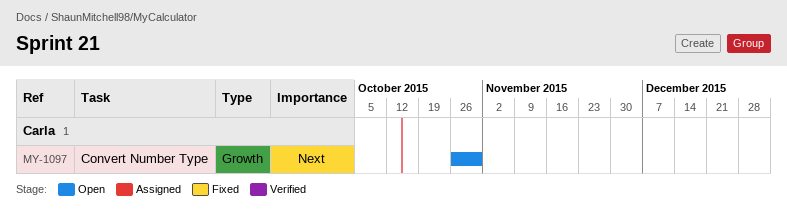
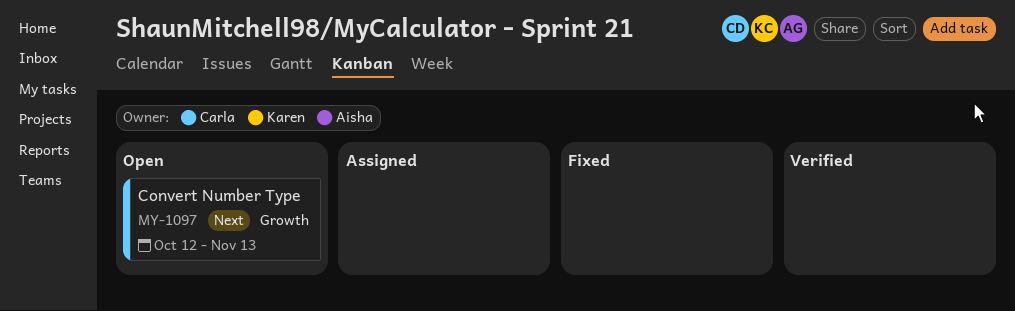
MY-1097, start: Oct 26 -> Oct 12
MY-1097, due: Oct 30 -> Nov 13

